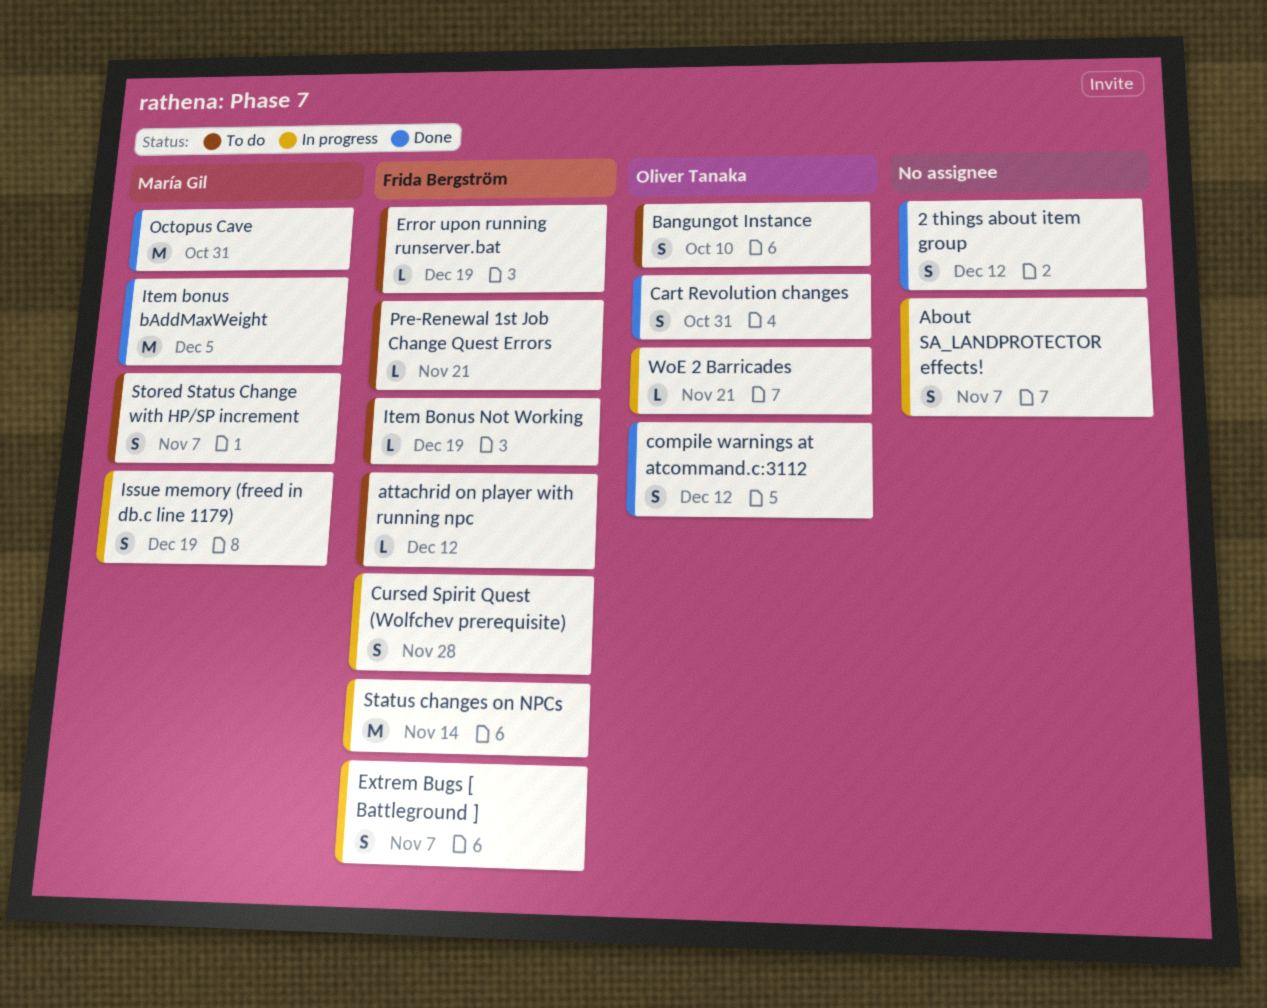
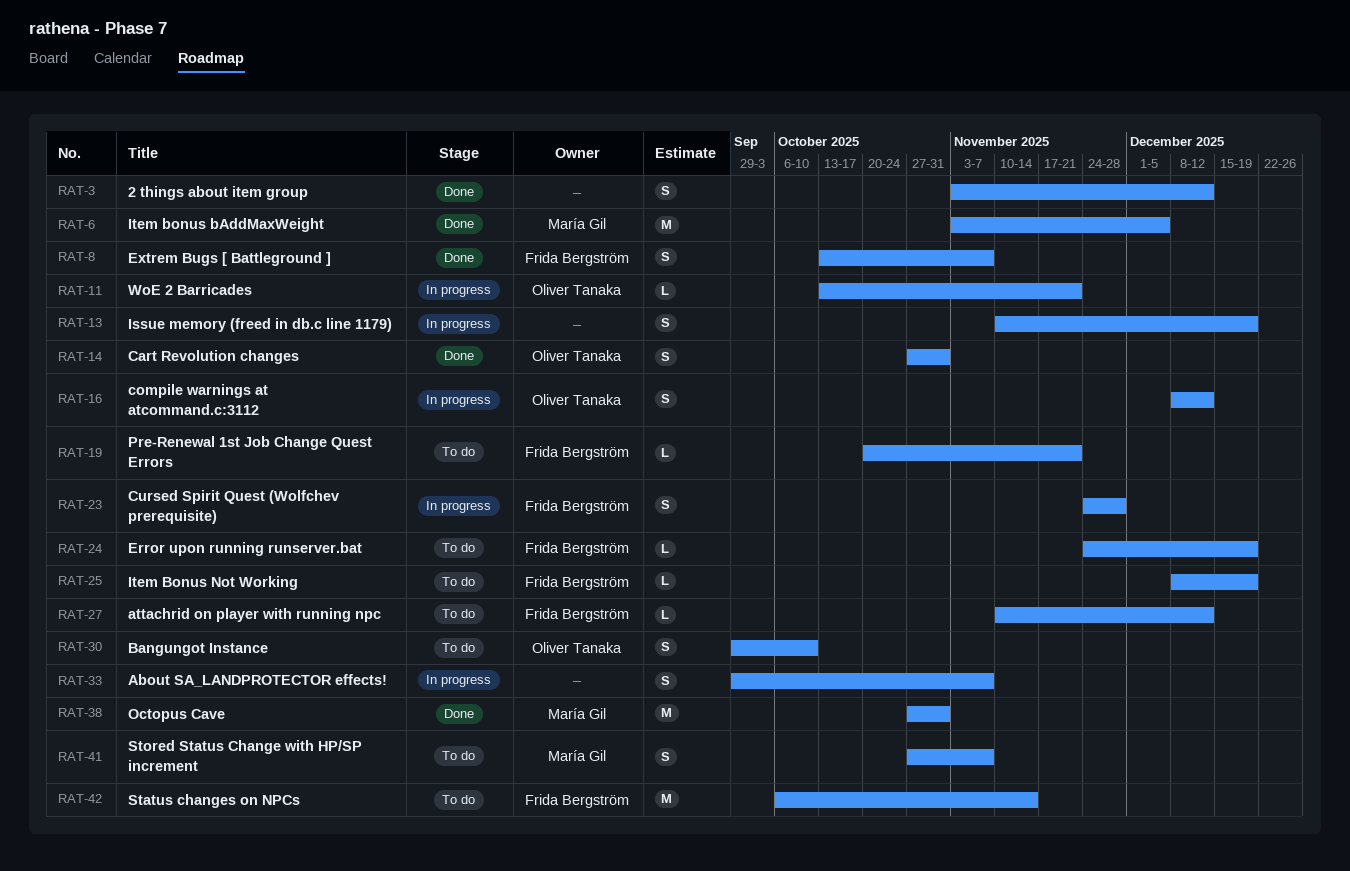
compile warnings at atcommand.c:3112, status: Done -> In progress
Extrem Bugs [ Battleground ], status: In progress -> Done
Issue memory (freed in db.c line 1179), owner: María Gil -> none
Status changes on NPCs, status: In progress -> To do

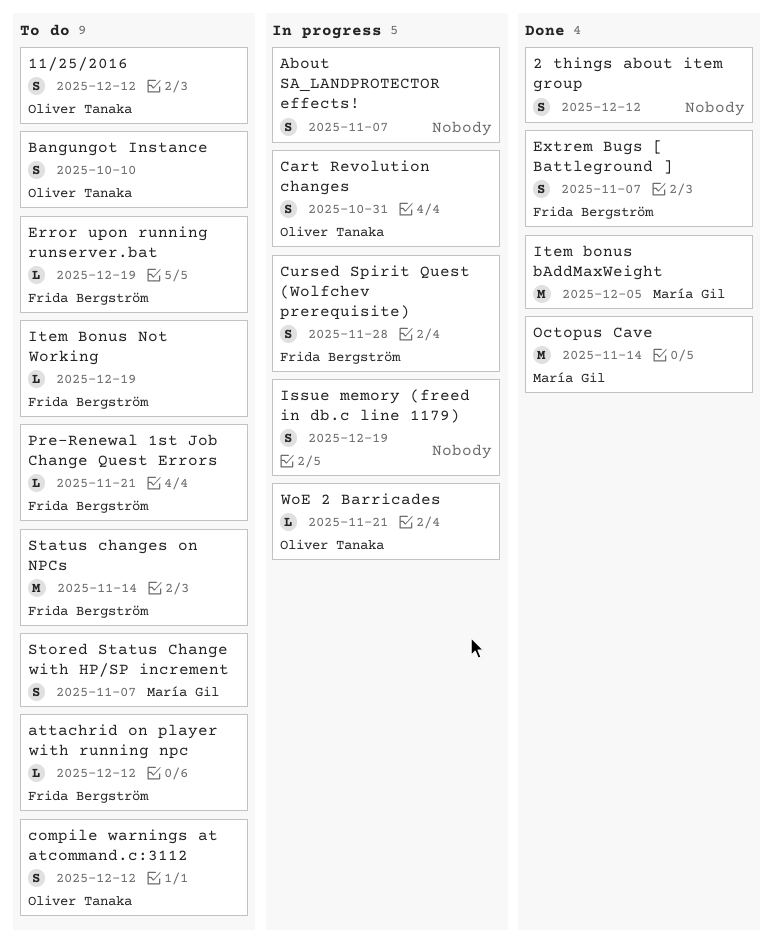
11/25/2016: none -> present
Cart Revolution changes, status: Done -> In progress
compile warnings at atcommand.c:3112, status: In progress -> To do
Octopus Cave, due: Oct 31 -> Nov 14

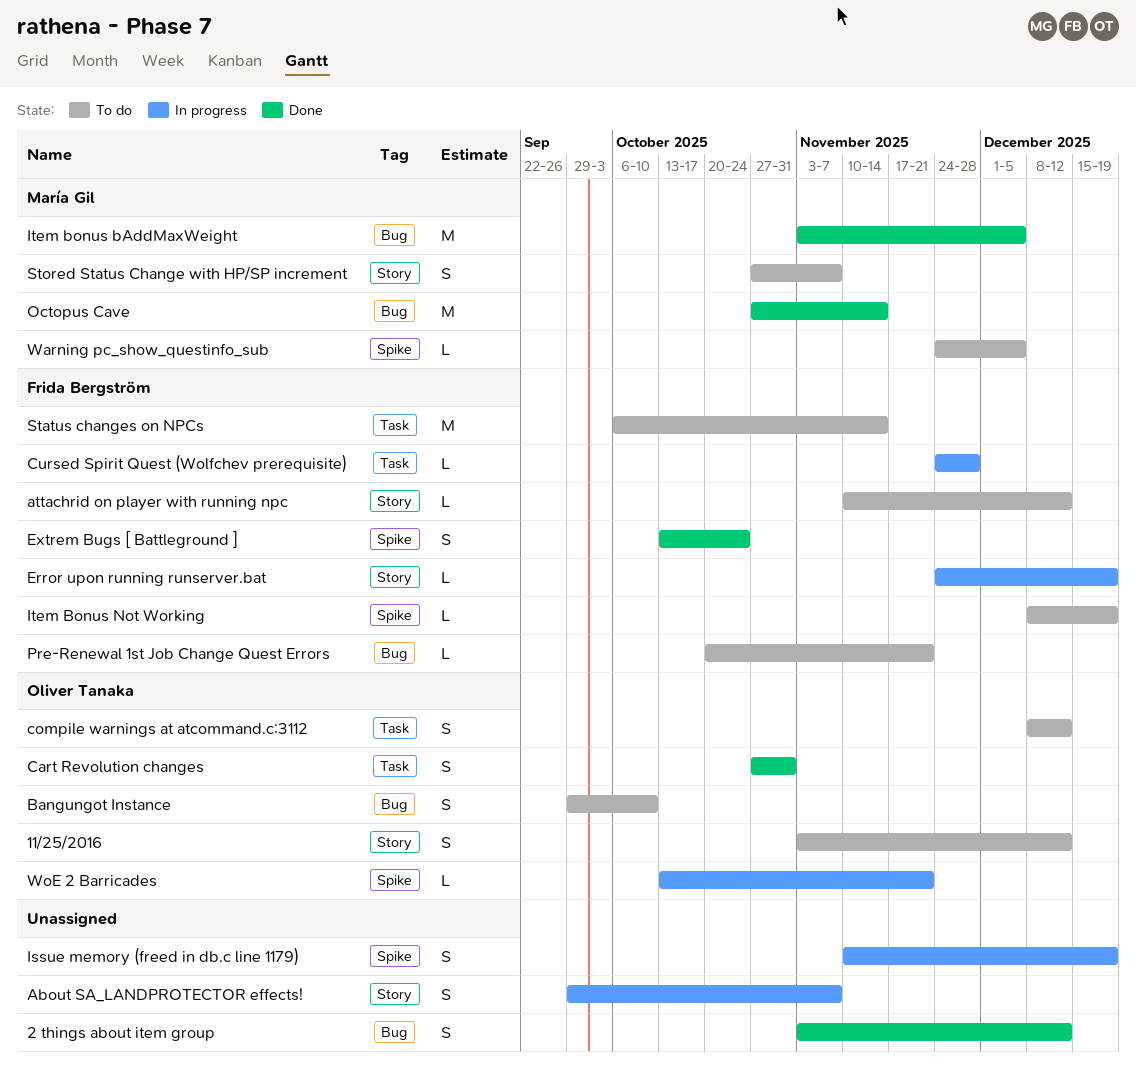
Cart Revolution changes, status: In progress -> Done
Cursed Spirit Quest (Wolfchev prerequisite), estimate: S -> L
Error upon running runserver.bat, status: To do -> In progress
Extrem Bugs [ Battleground ], due: Nov 7 -> Oct 24
Warning pc_show_questinfo_sub: none -> present

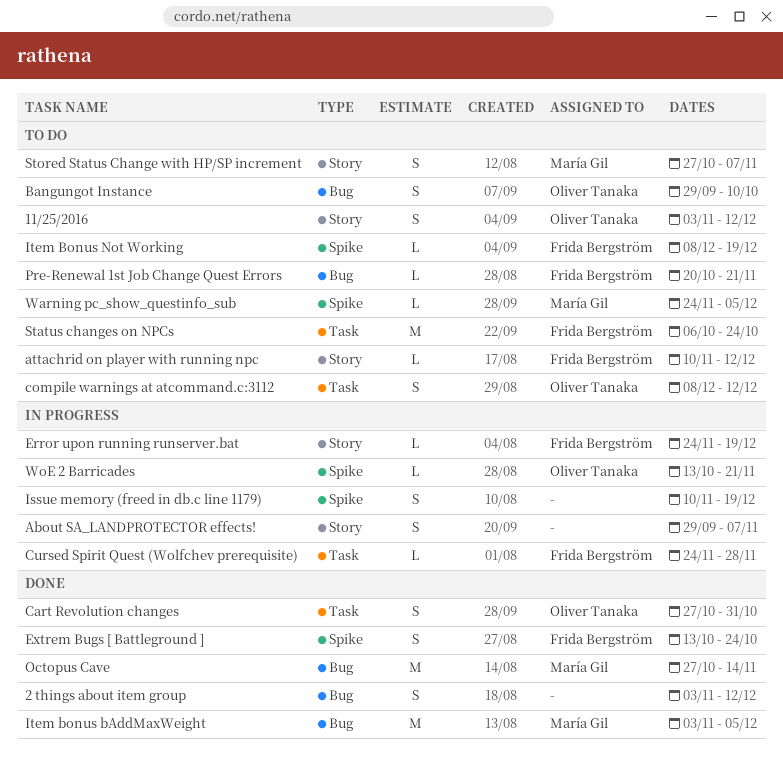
Status changes on NPCs, due: Nov 14 -> Oct 24

